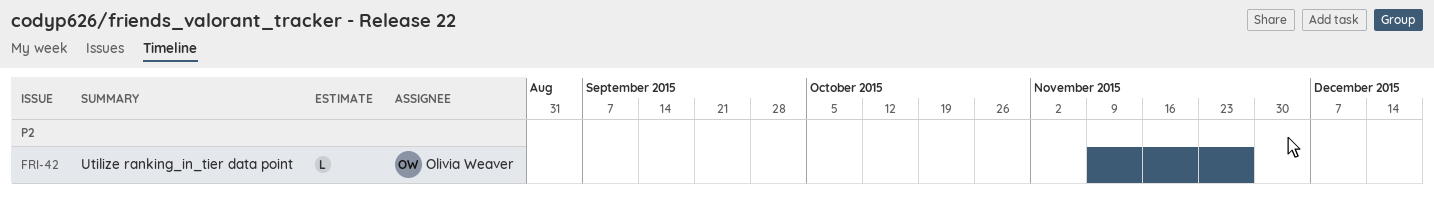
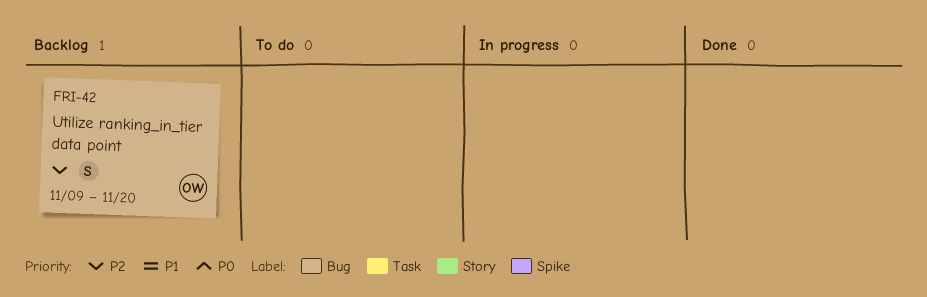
FRI-42, estimate: L -> S
FRI-42, due: Nov 27 -> Nov 20

